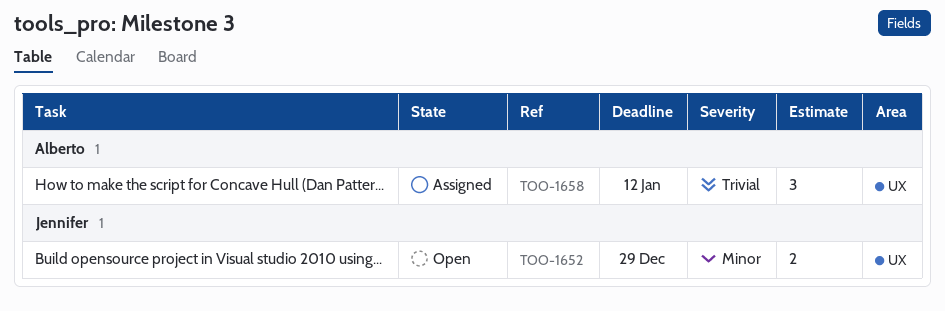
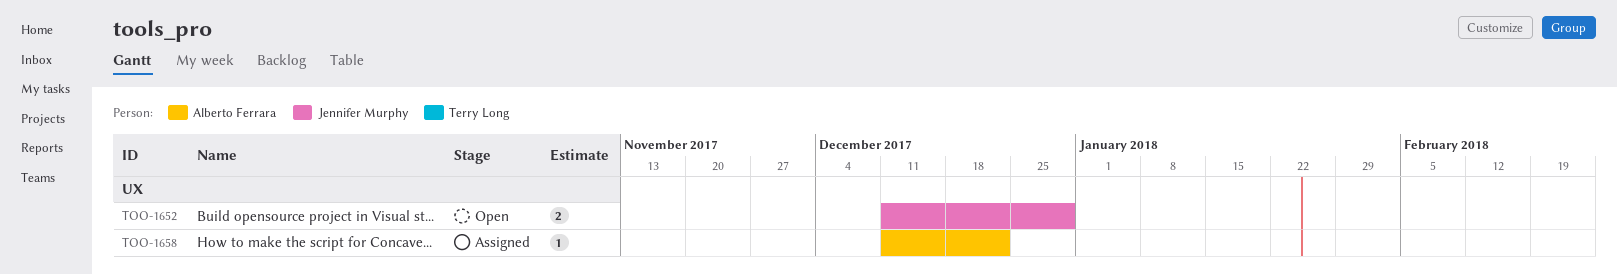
TOO-1658, estimate: 3 -> 1
TOO-1658, due: Jan 12 -> Dec 22

